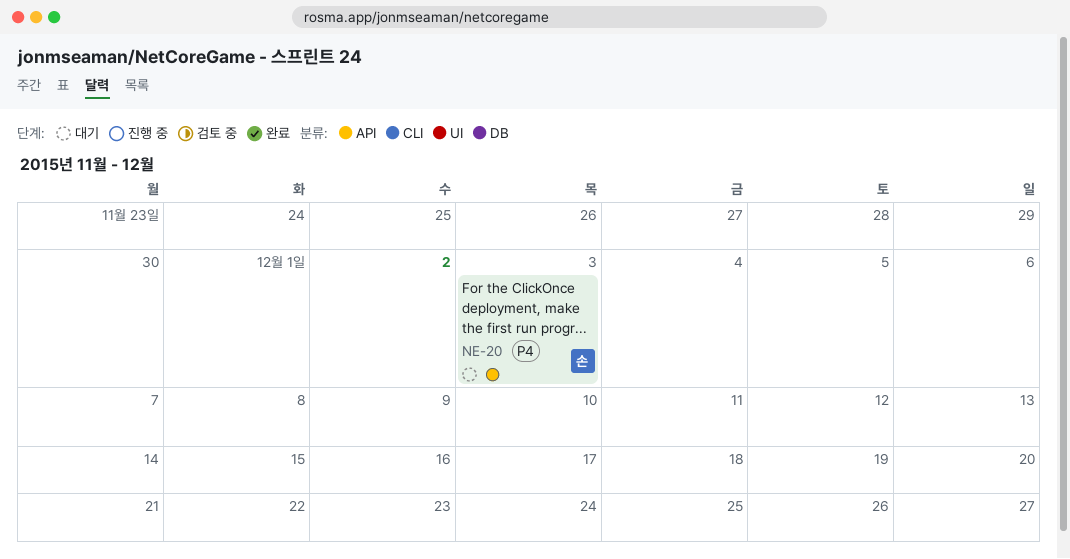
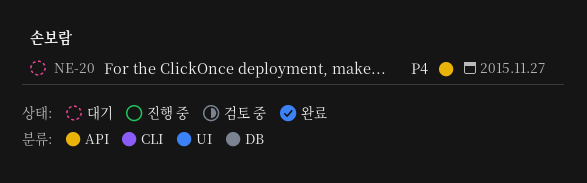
NE-20, due: Dec 3 -> Nov 27

